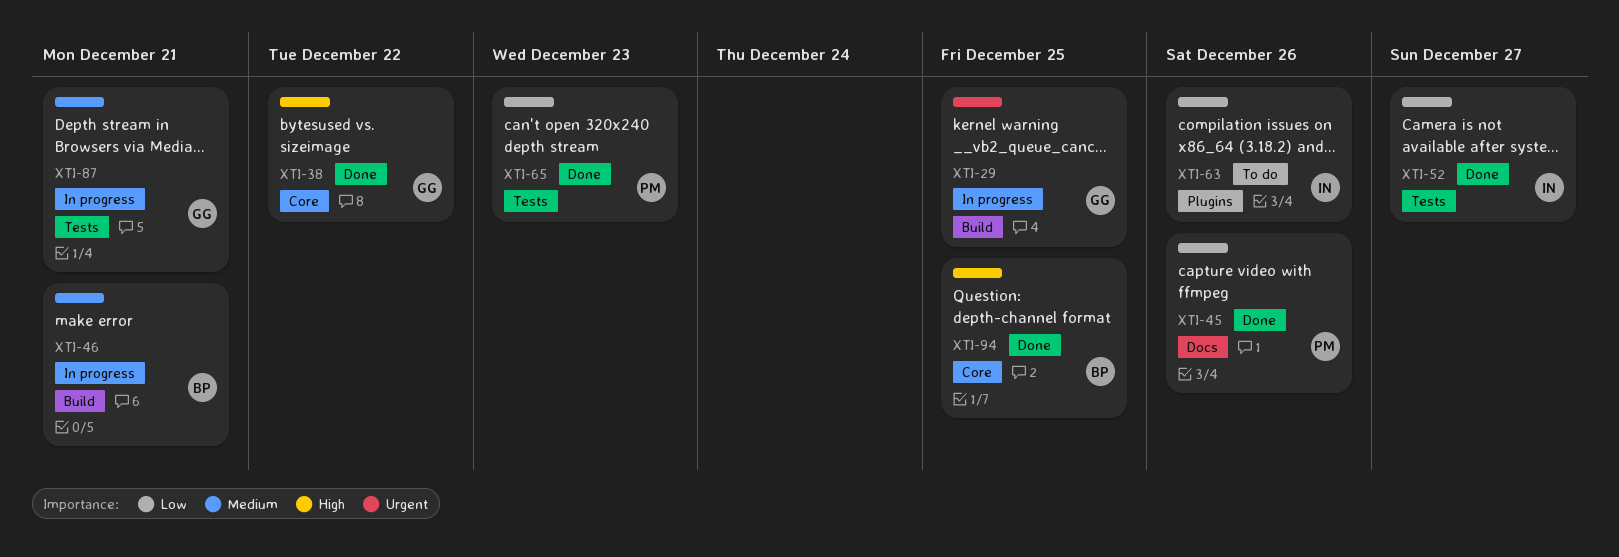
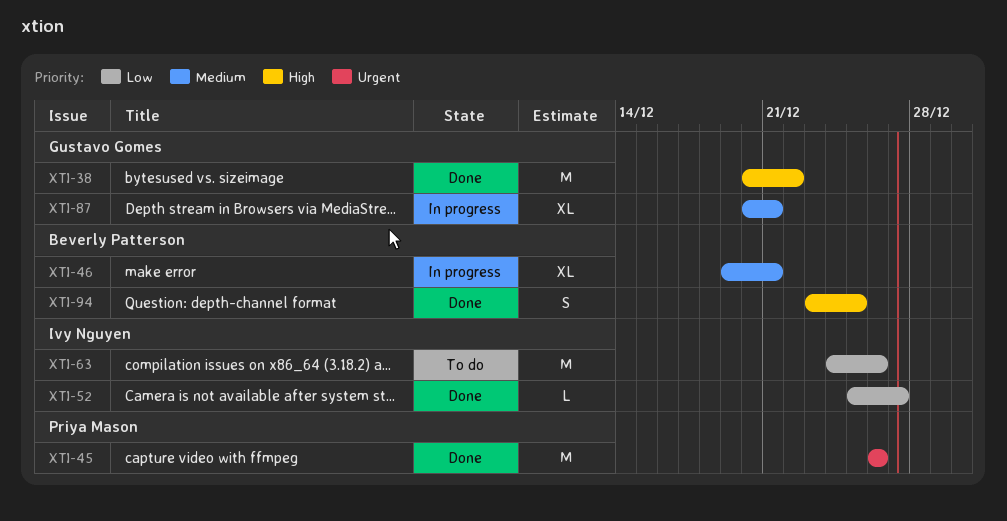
XTI-29: present -> none
XTI-45, priority: Low -> Urgent
XTI-65: present -> none

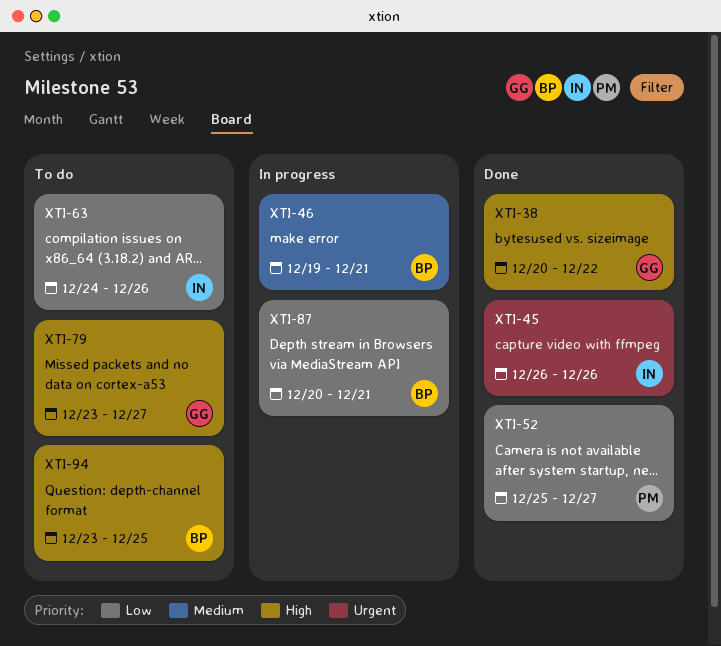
XTI-45, owner: Priya Mason -> Ivy Nguyen
XTI-52, owner: Ivy Nguyen -> Priya Mason
XTI-79: none -> present
XTI-87, owner: Gustavo Gomes -> Beverly Patterson
XTI-87, priority: Medium -> Low
XTI-94, status: Done -> To do

